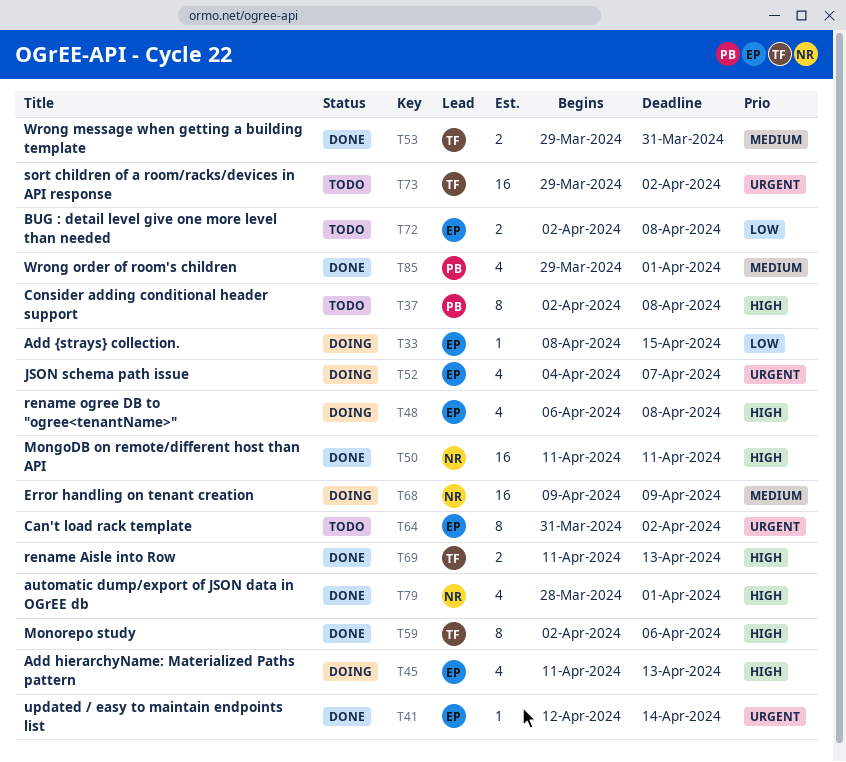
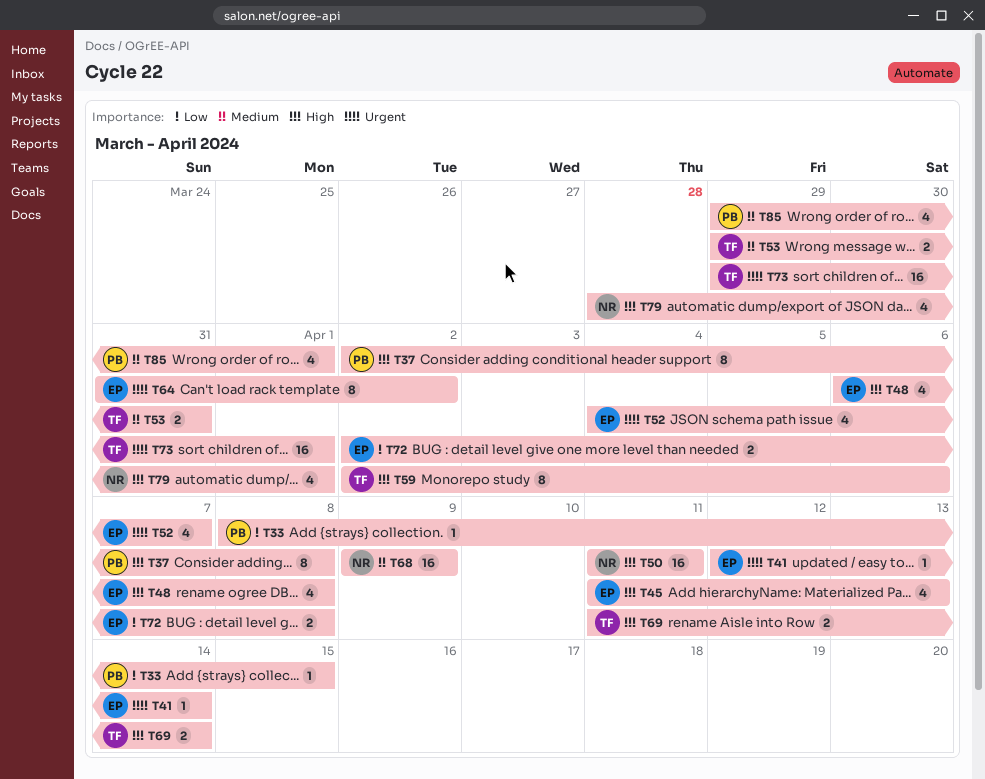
T33, owner: EP -> PB
T69, due: Apr 13 -> Apr 14
T73, due: Apr 2 -> Apr 1

